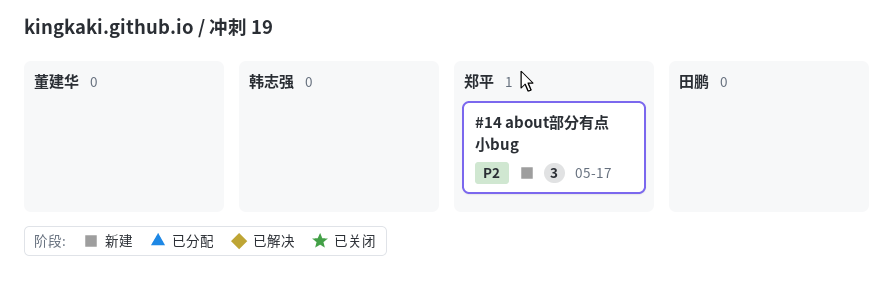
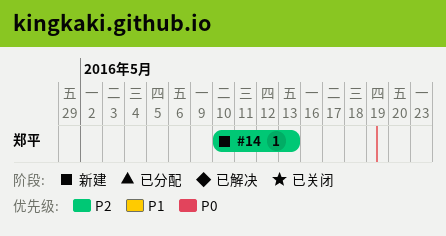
#14, estimate: 3 -> 1
#14, due: May 17 -> May 13

